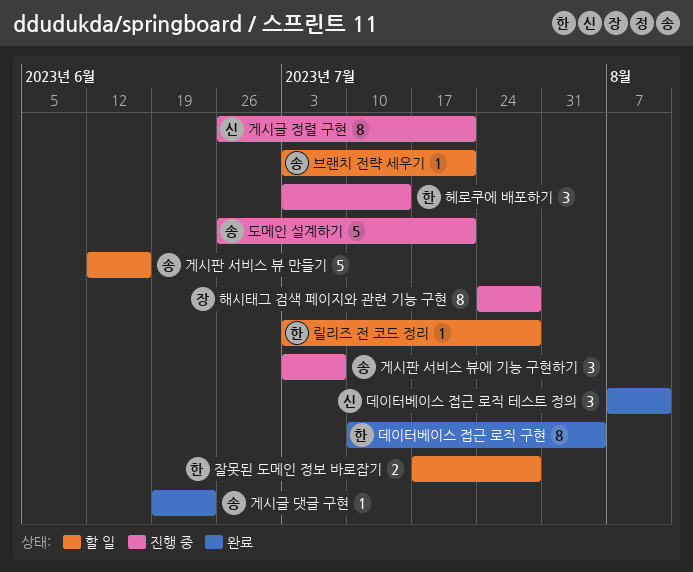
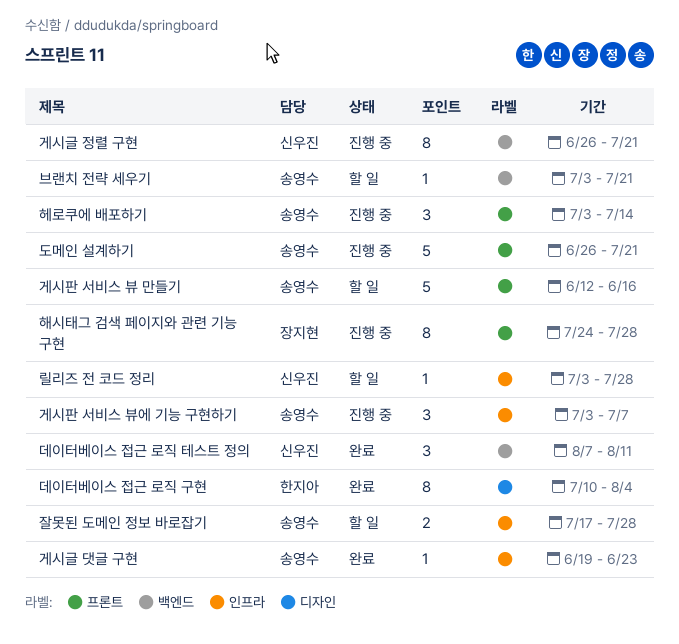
릴리즈 전 코드 정리, owner: 한지아 -> 신우진
잘못된 도메인 정보 바로잡기, owner: 한지아 -> 송영수
헤로쿠에 배포하기, owner: 한지아 -> 송영수

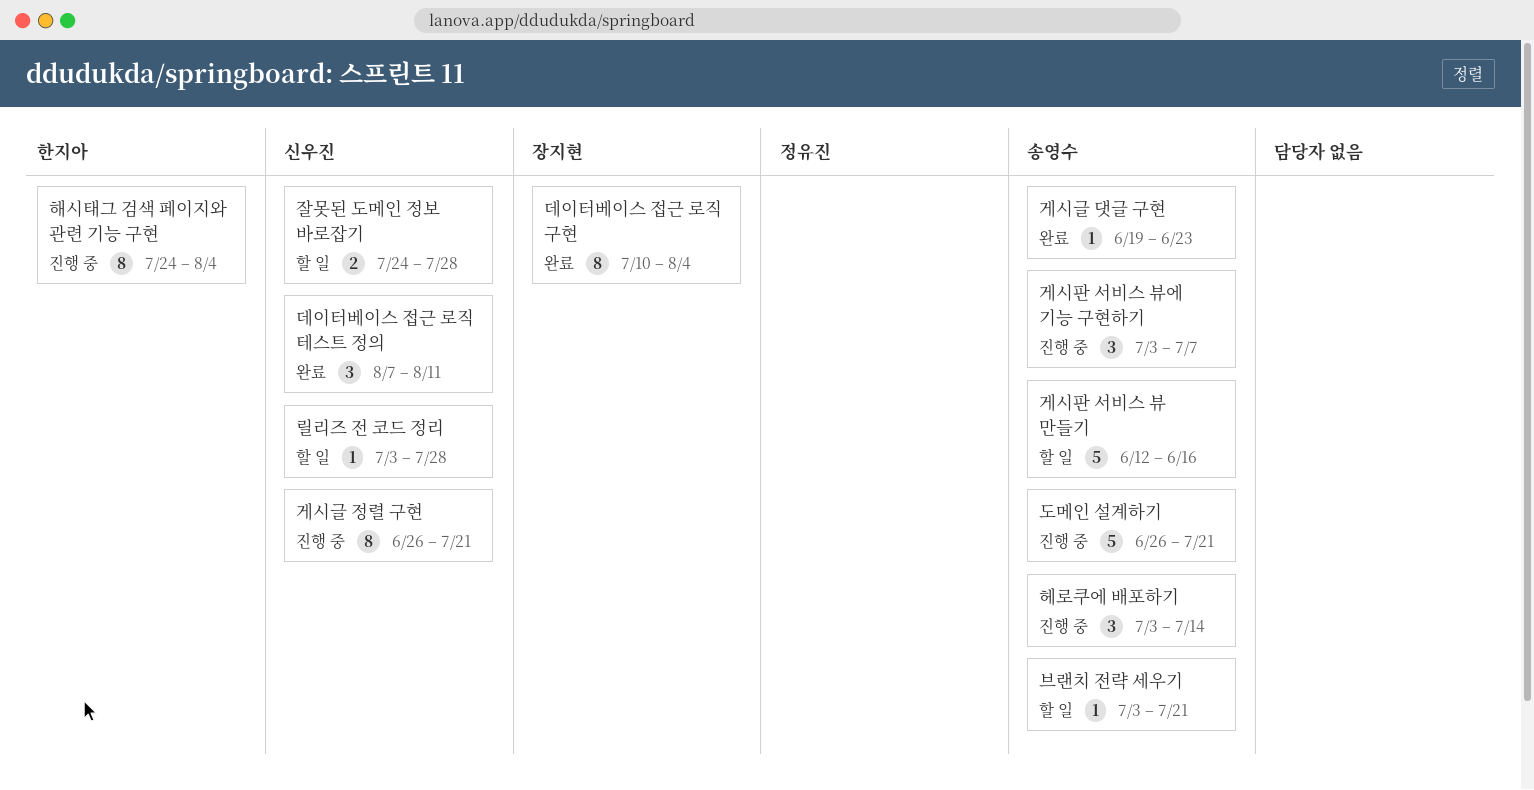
데이터베이스 접근 로직 구현, owner: 한지아 -> 장지현
잘못된 도메인 정보 바로잡기, owner: 송영수 -> 신우진
잘못된 도메인 정보 바로잡기, start: Jul 17 -> Jul 24
해시태그 검색 페이지와 관련 기능 구현, owner: 장지현 -> 한지아
해시태그 검색 페이지와 관련 기능 구현, due: Jul 28 -> Aug 4

